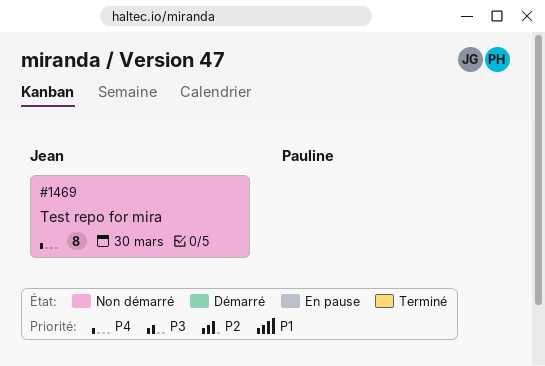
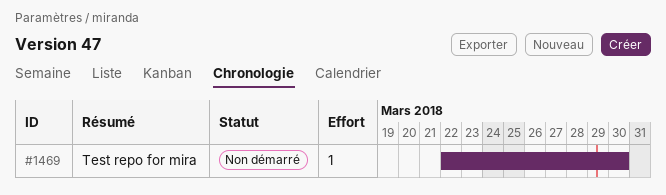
#1469, estimate: 8 -> 1

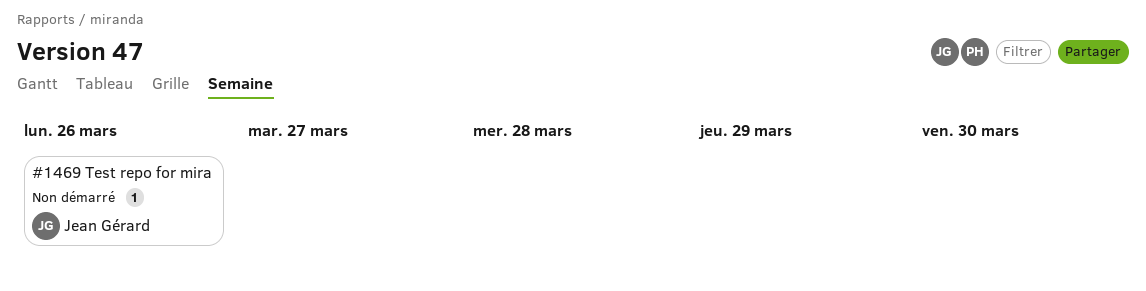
#1469, due: Mar 30 -> Mar 26

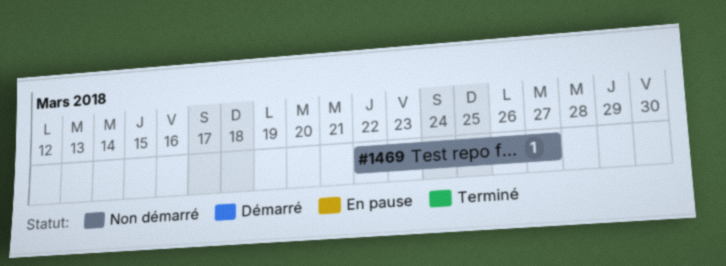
#1469, due: Mar 26 -> Mar 27

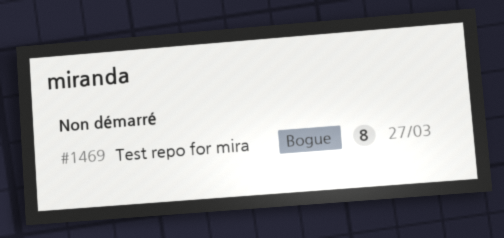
#1469, estimate: 1 -> 8

